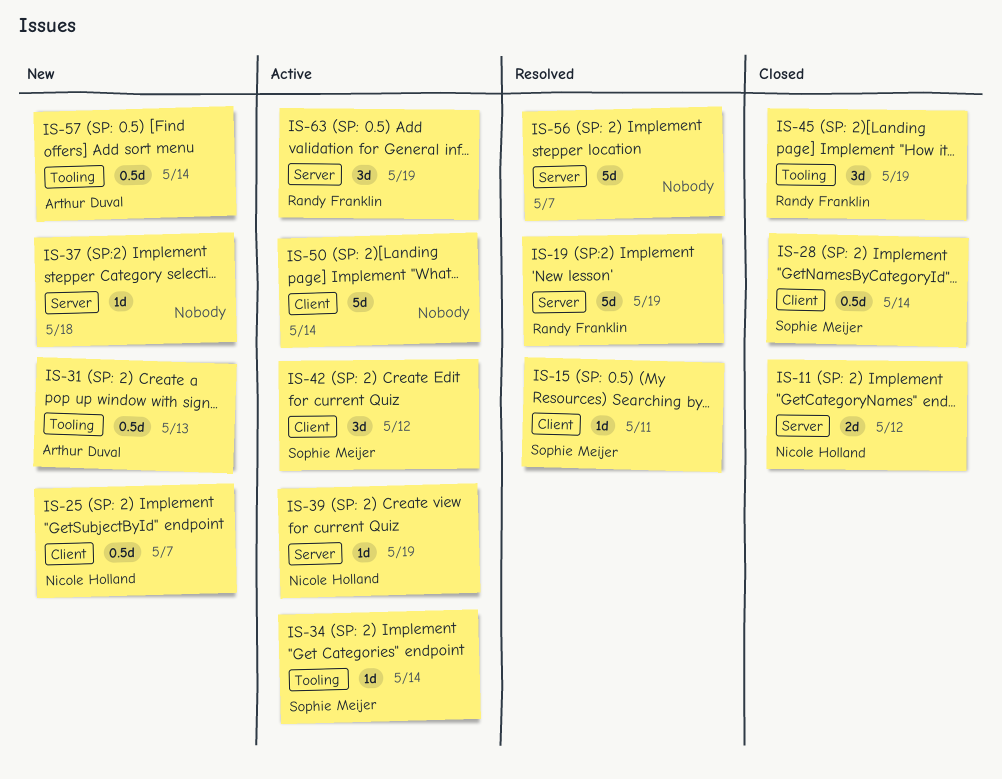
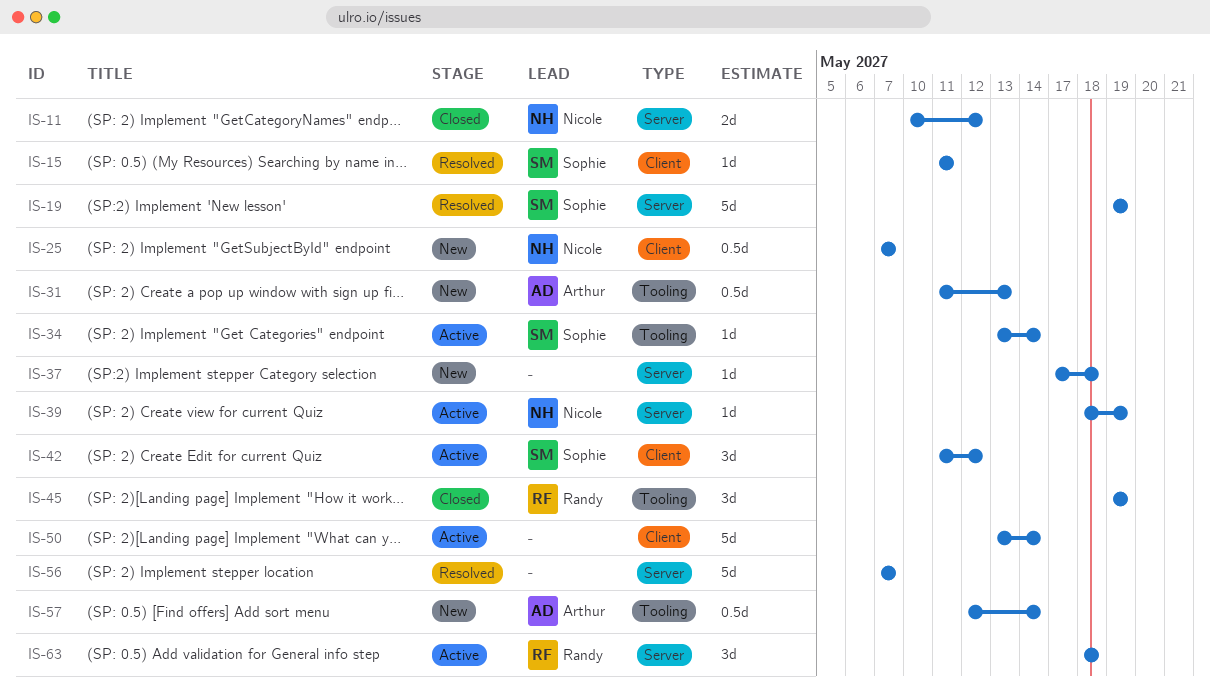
IS-19, owner: Randy Franklin -> Sophie Meijer
IS-28: present -> none
IS-63, due: May 19 -> May 18

